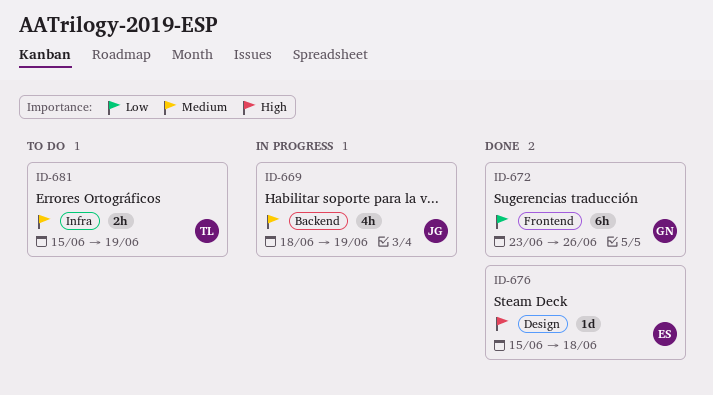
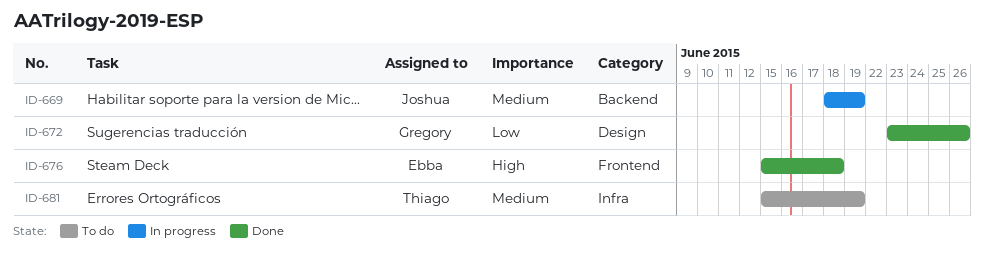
ID-672, label: Frontend -> Design
ID-676, label: Design -> Frontend

